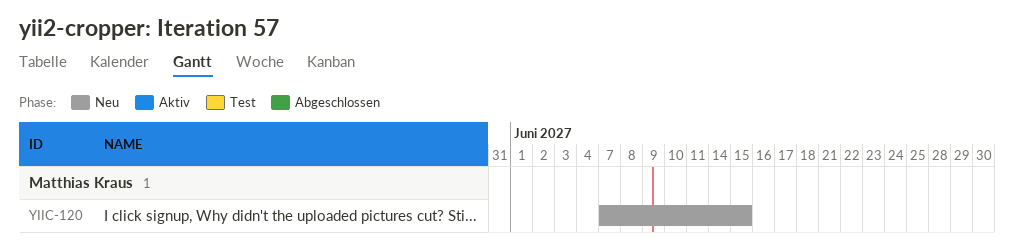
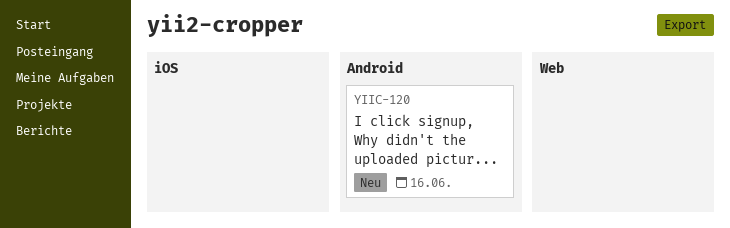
YIIC-120, due: Jun 15 -> Jun 16

